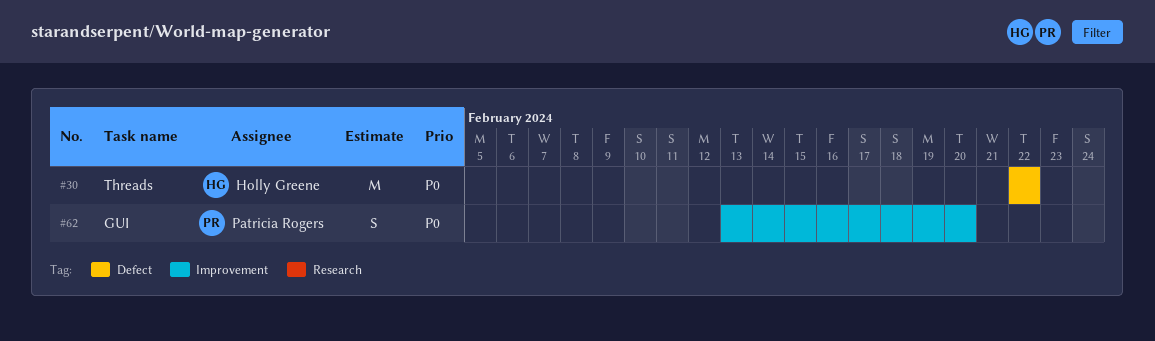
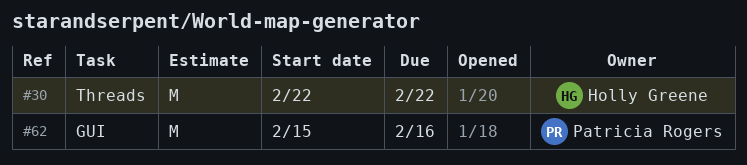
#62, estimate: S -> M
#62, start: Feb 13 -> Feb 15
#62, due: Feb 20 -> Feb 16

